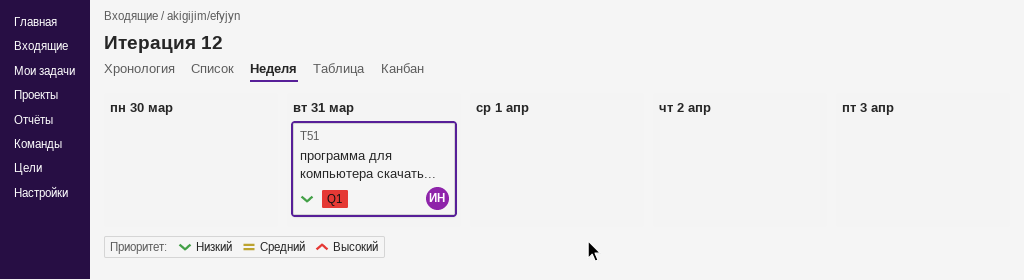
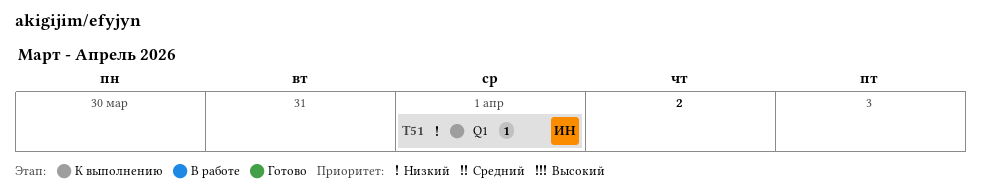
T51, due: Mar 31 -> Apr 1

